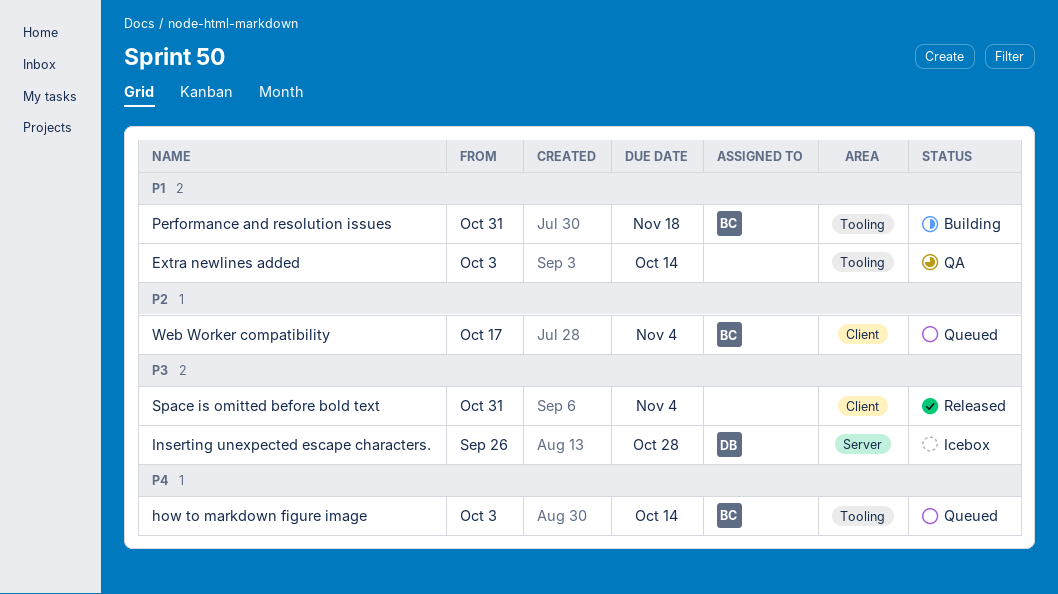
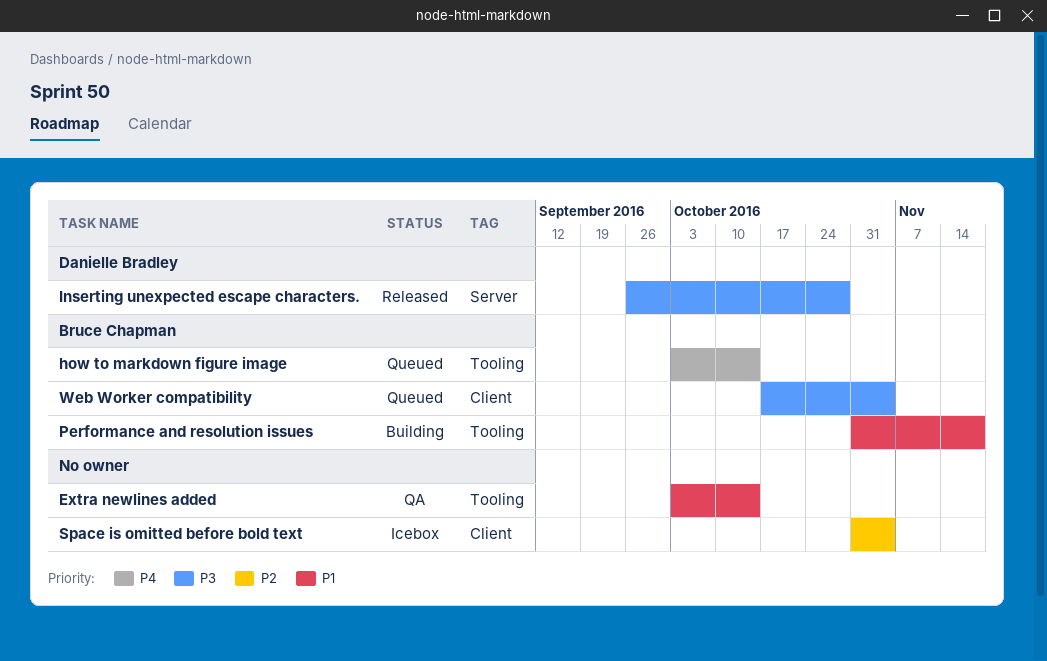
Inserting unexpected escape characters., status: Icebox -> Released
Space is omitted before bold text, status: Released -> Icebox
Space is omitted before bold text, priority: P3 -> P2
Web Worker compatibility, priority: P2 -> P3

